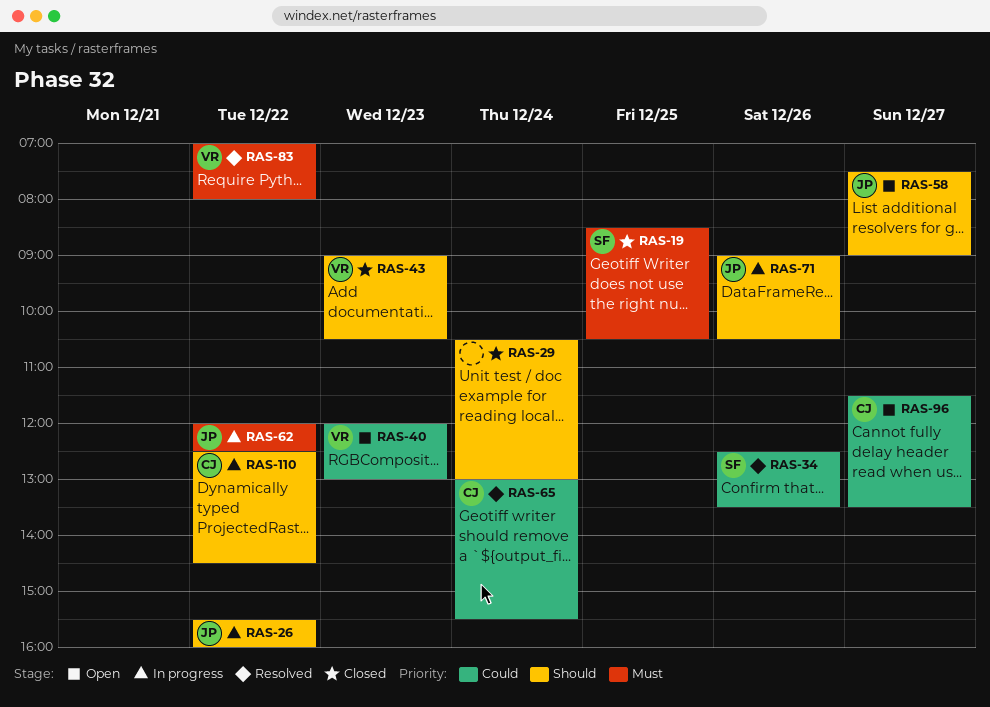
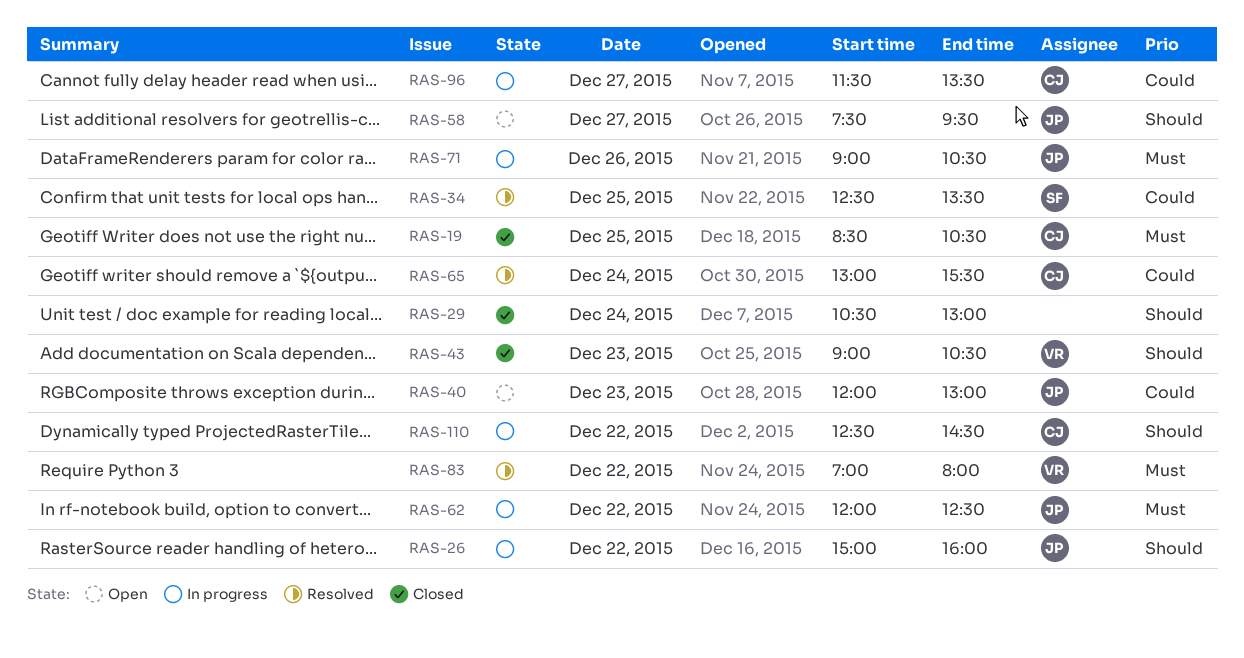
RAS-19, owner: SF -> CJ
RAS-26, begins: 15:30 -> 15:00
RAS-34, day: Dec 26 -> Dec 25
RAS-40, owner: VR -> JP
RAS-58, ends: 09:00 -> 09:30
RAS-71, priority: Should -> Must
RAS-96, status: Open -> In progress

